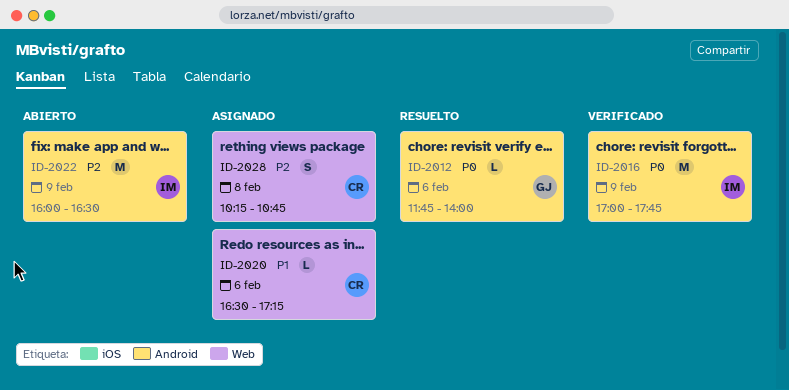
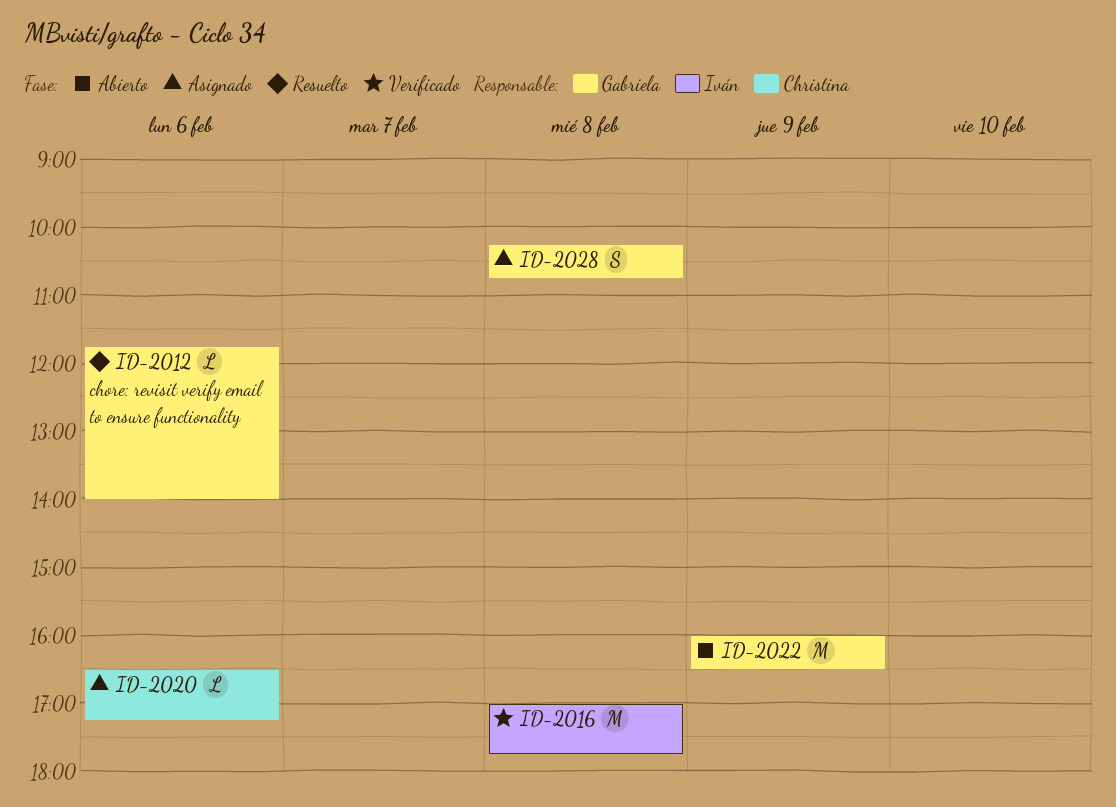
ID-2016, day: Feb 9 -> Feb 8
ID-2022, owner: Iván -> Gabriela
ID-2028, owner: Christina -> Gabriela

